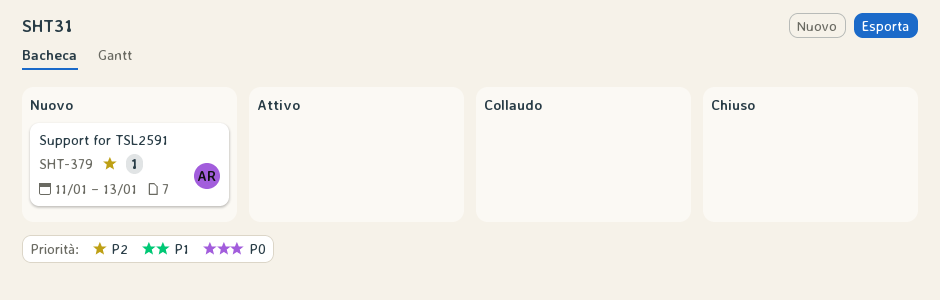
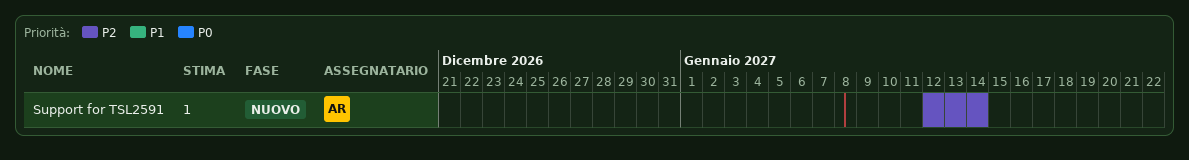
Support for TSL2591, start: Jan 11 -> Jan 12
Support for TSL2591, due: Jan 13 -> Jan 14

